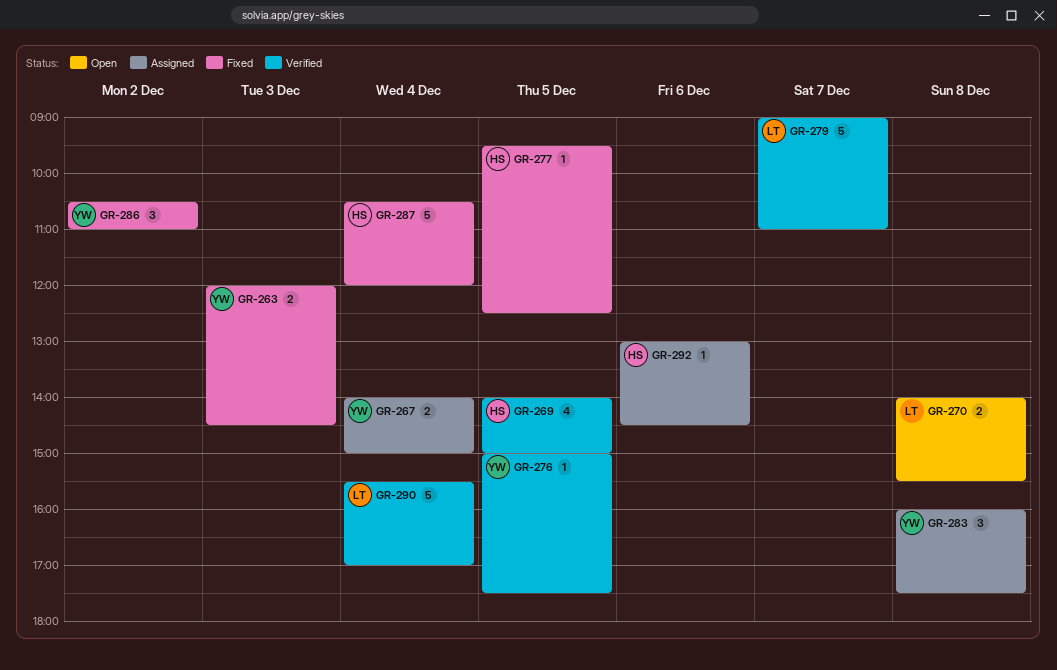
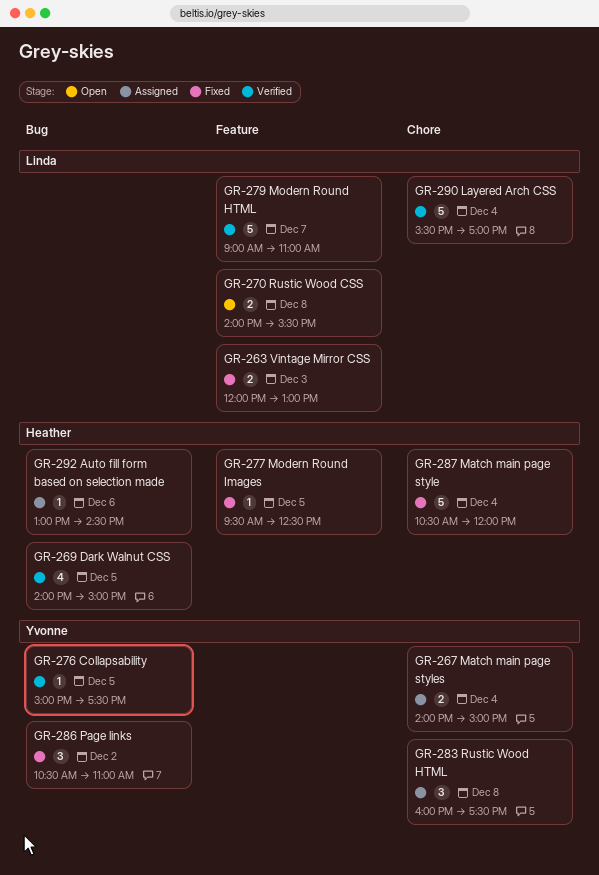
GR-263, owner: Yvonne -> Linda
GR-263, ends: 14:30 -> 13:00

